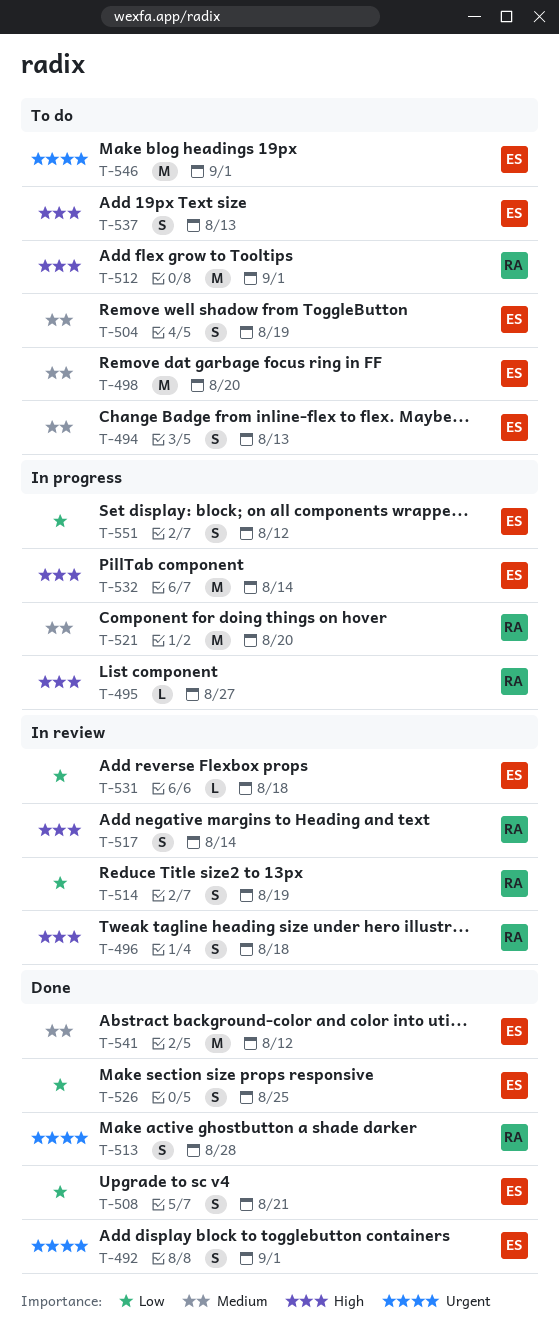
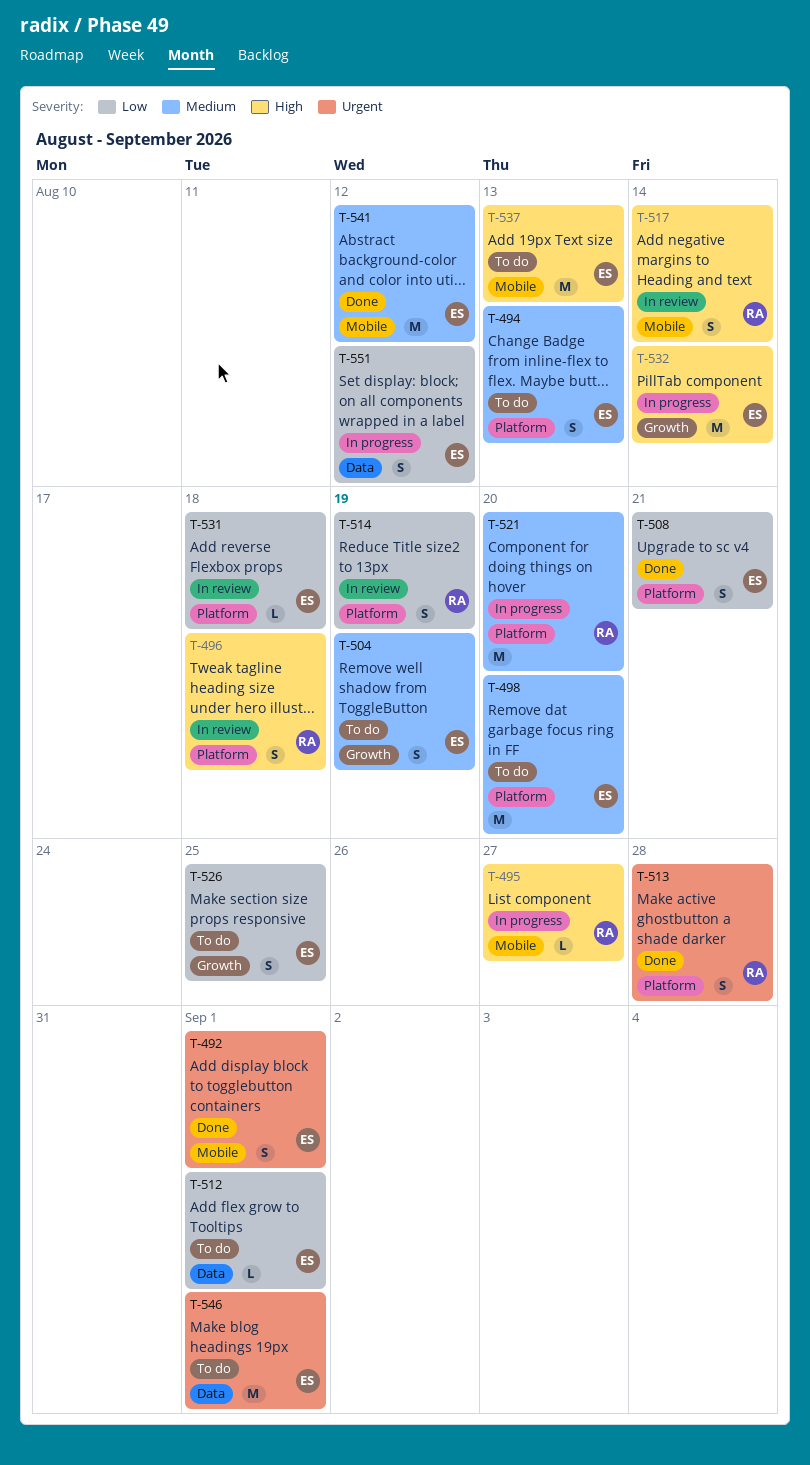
T-512, owner: RA -> ES
T-512, priority: High -> Low
T-512, estimate: M -> L
T-526, status: Done -> To do
T-537, estimate: S -> M

